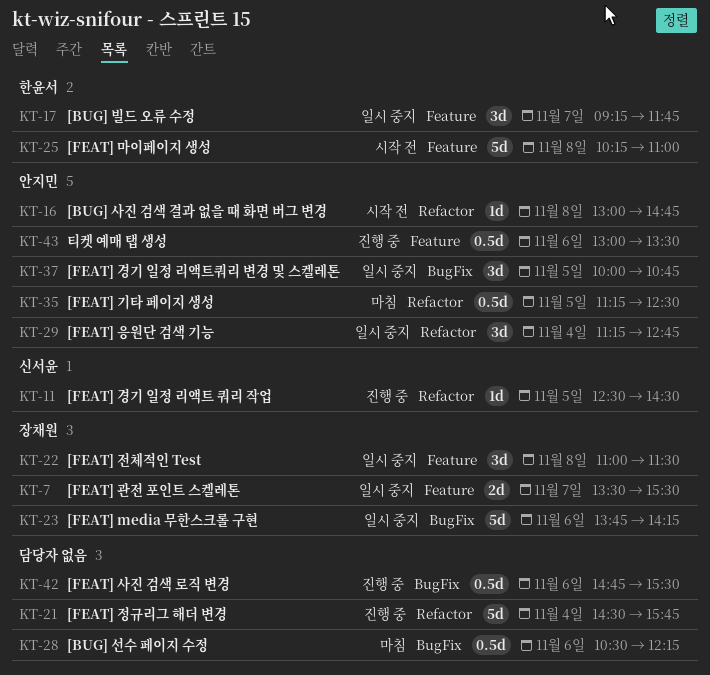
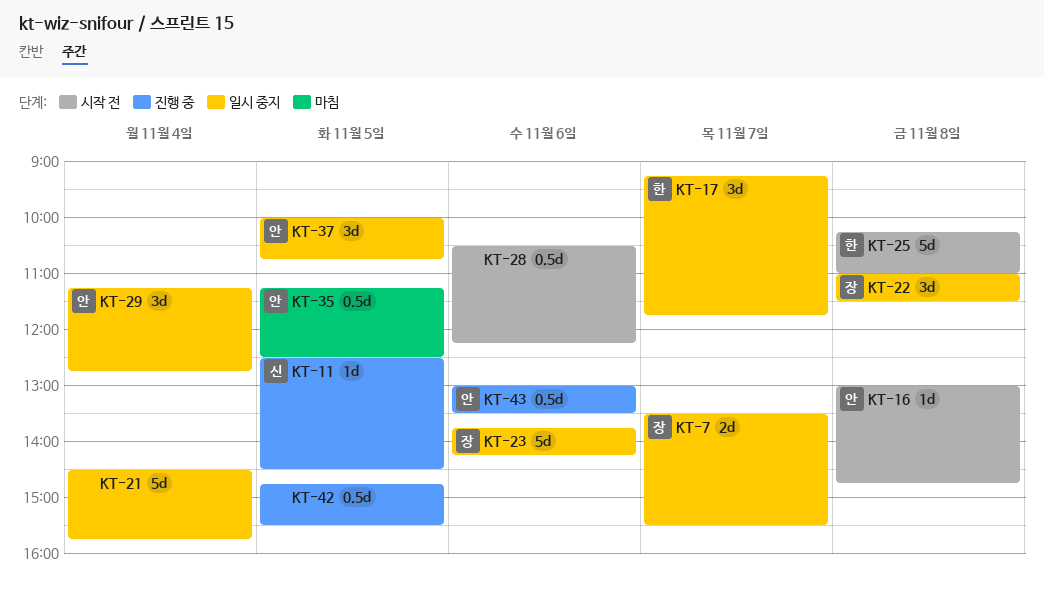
KT-21, status: 진행 중 -> 일시 중지
KT-28, status: 마침 -> 시작 전
KT-42, day: Nov 6 -> Nov 5

